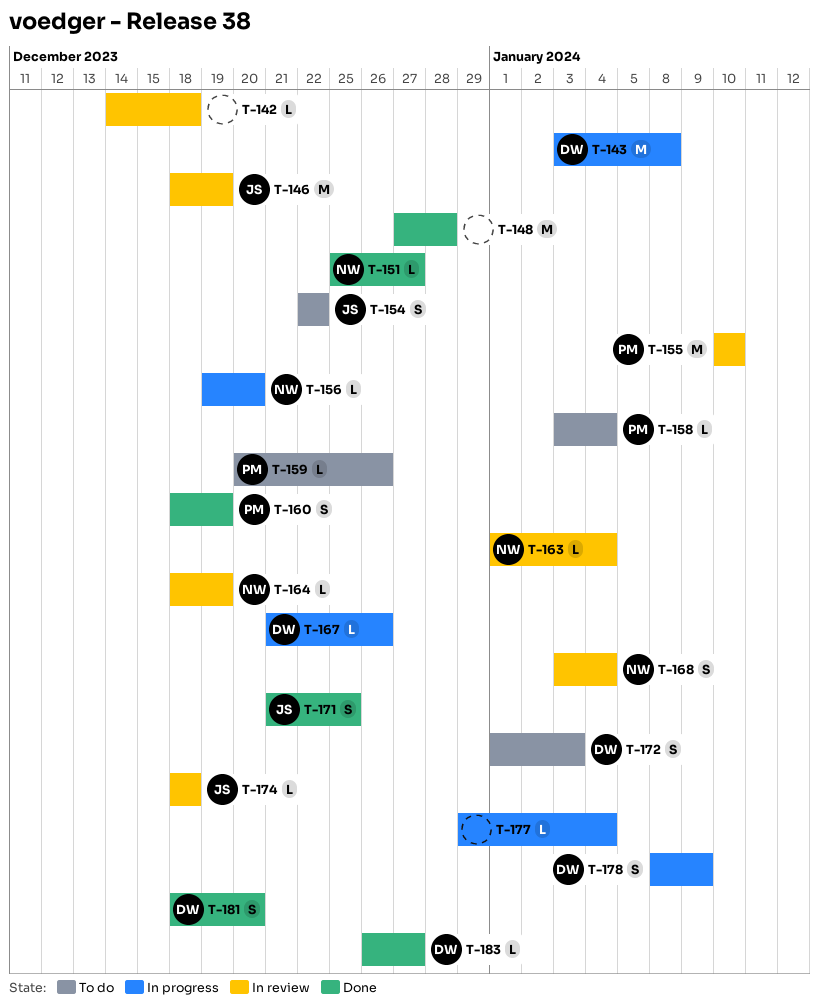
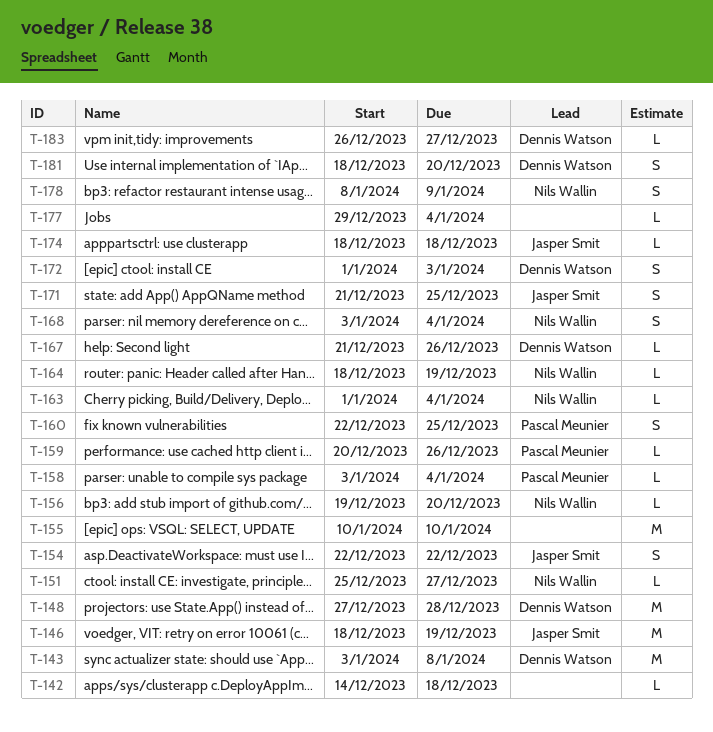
T-148, owner: none -> Dennis Watson
T-155, owner: Pascal Meunier -> none
T-160, start: Dec 18 -> Dec 22
T-160, due: Dec 19 -> Dec 25
T-178, owner: Dennis Watson -> Nils Wallin

